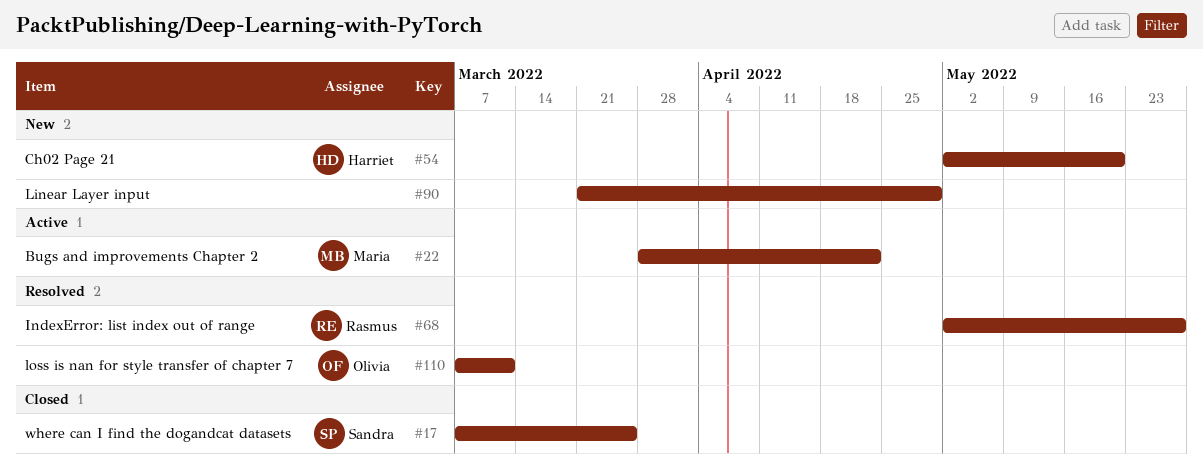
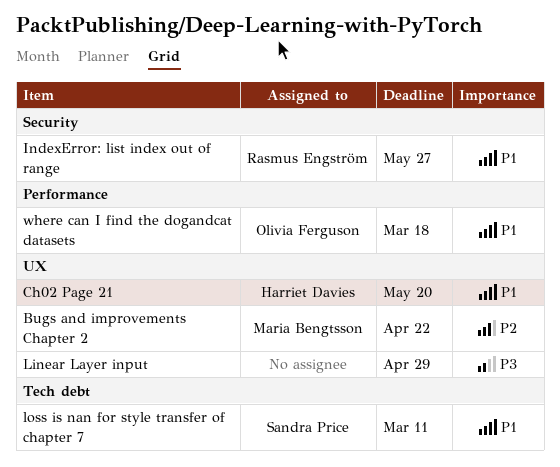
loss is nan for style transfer of chapter 7, owner: Olivia Ferguson -> Sandra Price
where can I find the dogandcat datasets, owner: Sandra Price -> Olivia Ferguson
where can I find the dogandcat datasets, due: Mar 25 -> Mar 18

